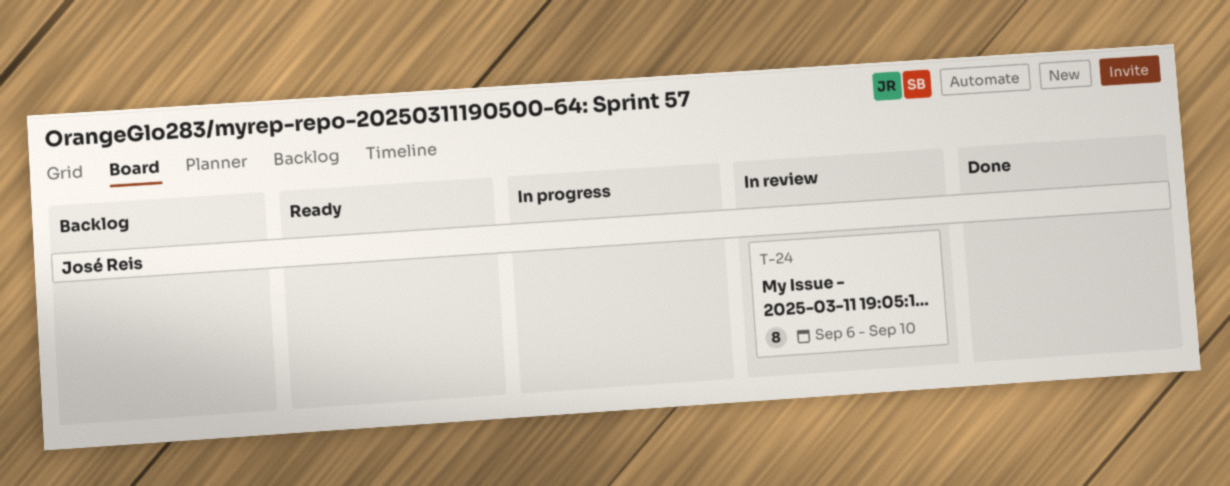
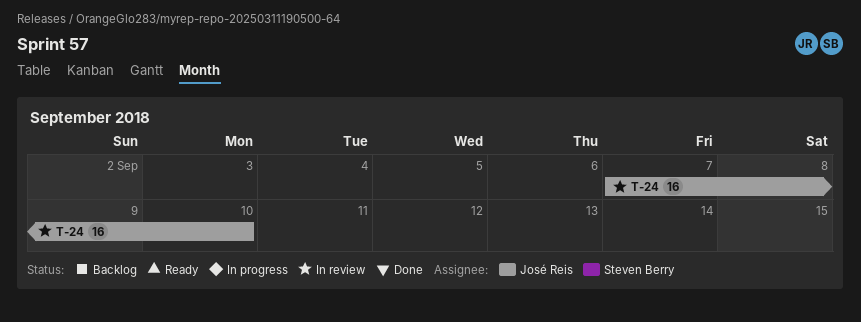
T-24, estimate: 8 -> 16
T-24, start: Sep 6 -> Sep 7

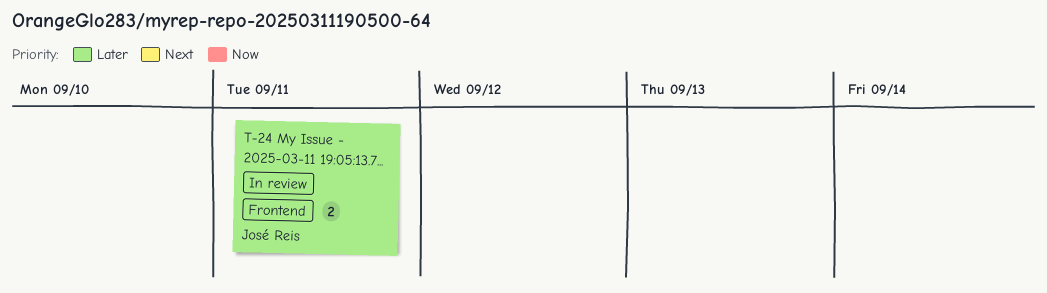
T-24, estimate: 16 -> 2
T-24, due: Sep 10 -> Sep 11

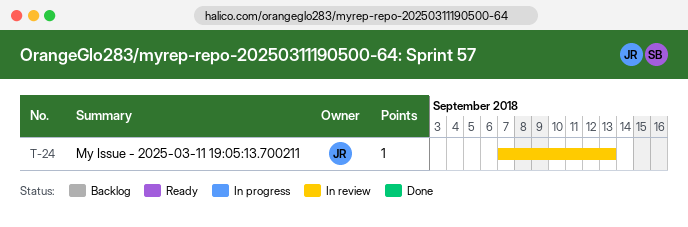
T-24, estimate: 2 -> 1
T-24, due: Sep 11 -> Sep 13

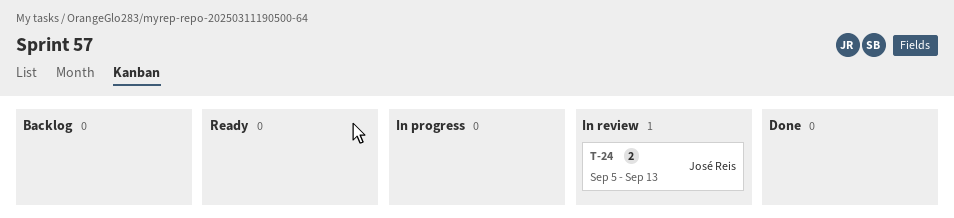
T-24, estimate: 1 -> 2
T-24, start: Sep 7 -> Sep 5

